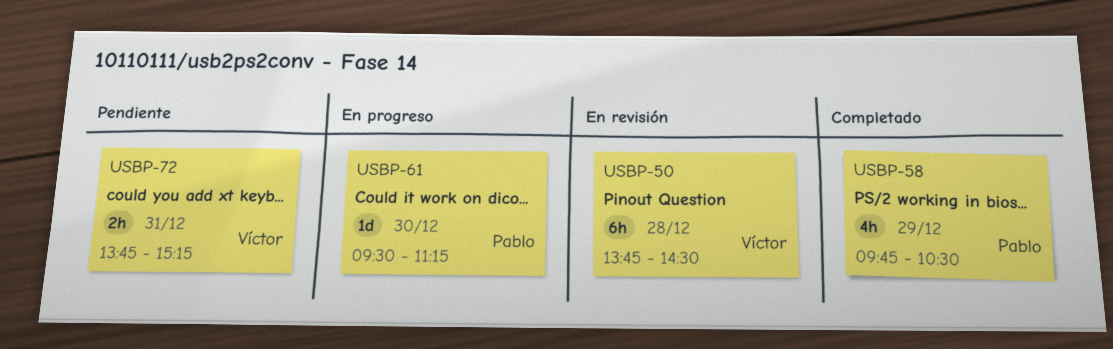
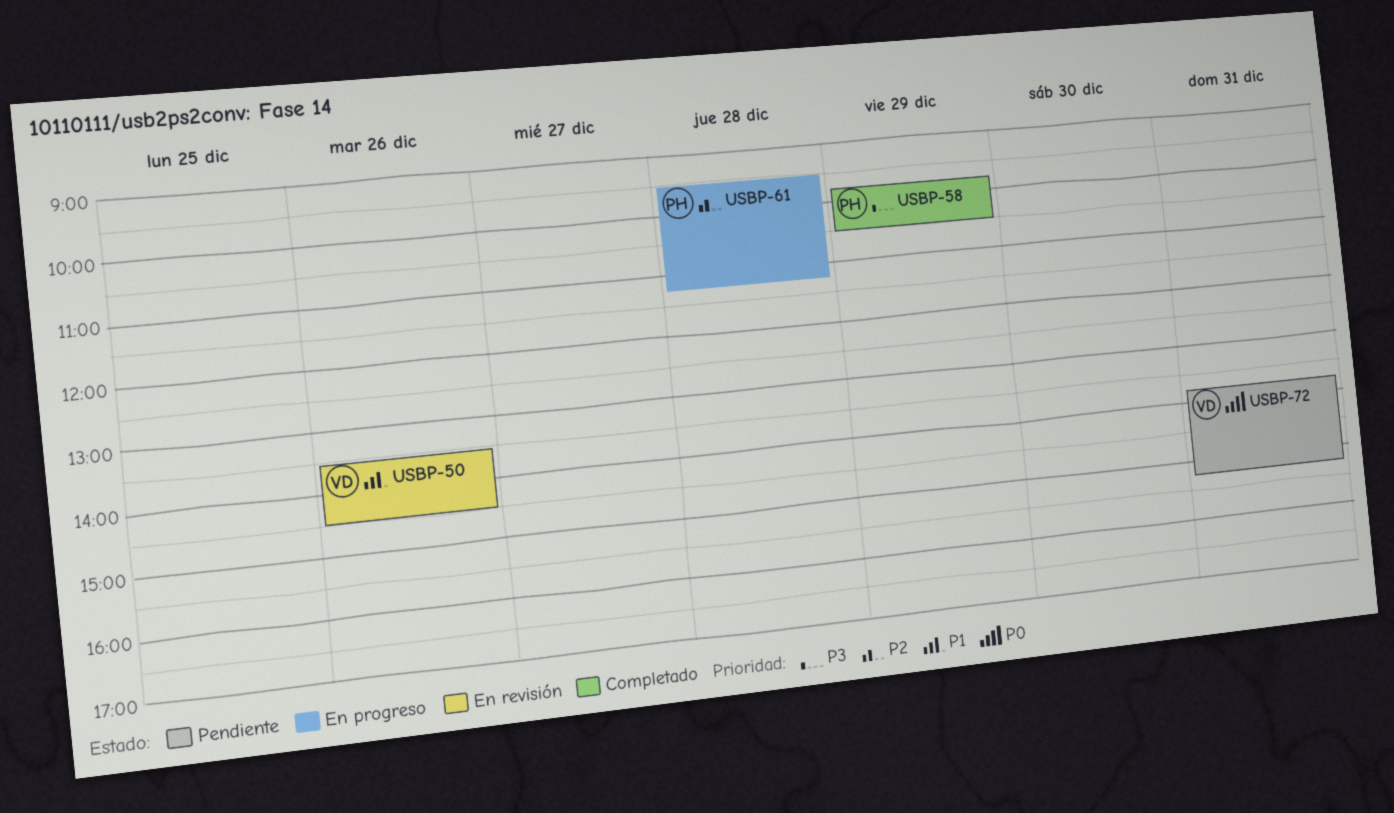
USBP-50, day: Dec 28 -> Dec 26
USBP-50, begins: 13:45 -> 13:30
USBP-61, day: Dec 30 -> Dec 28

